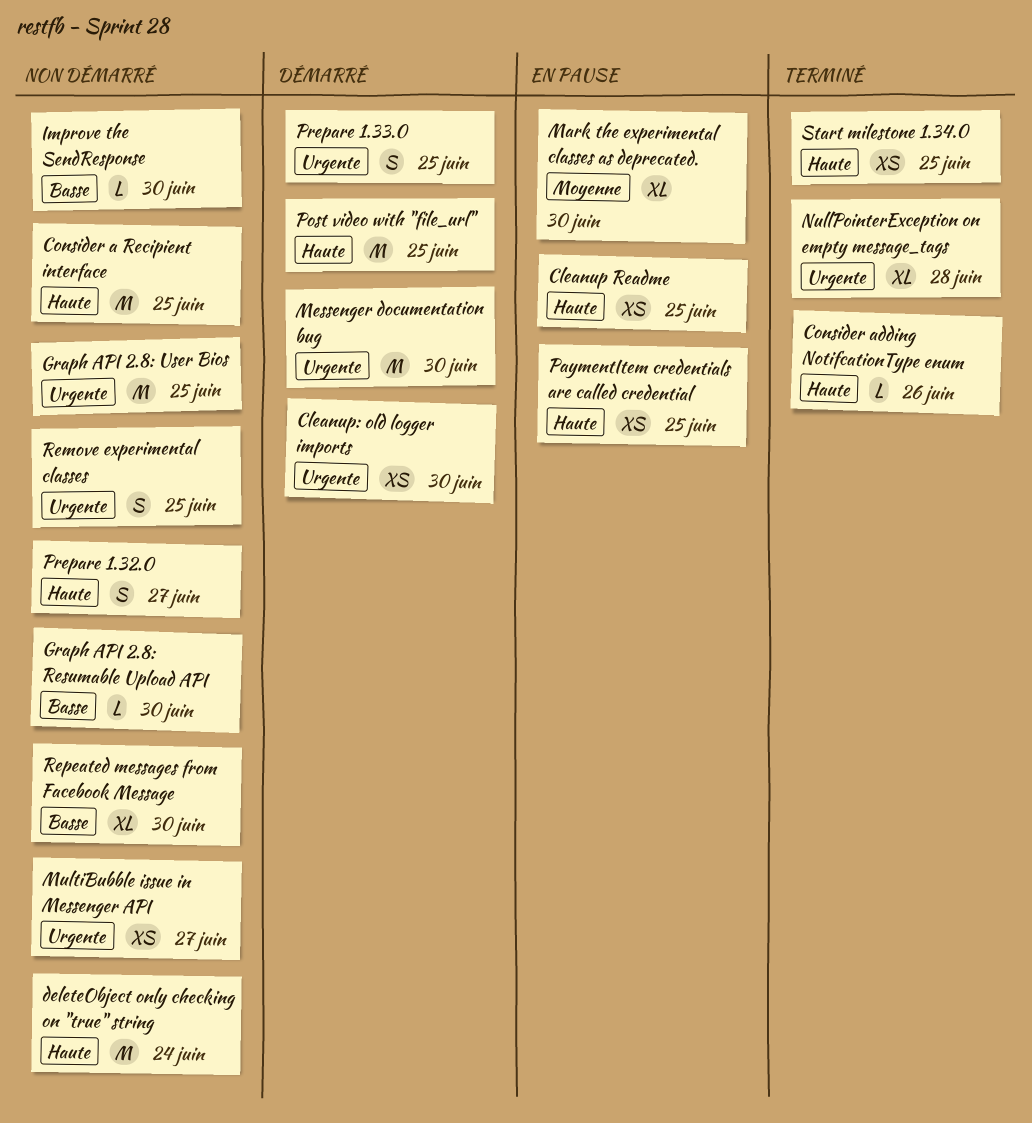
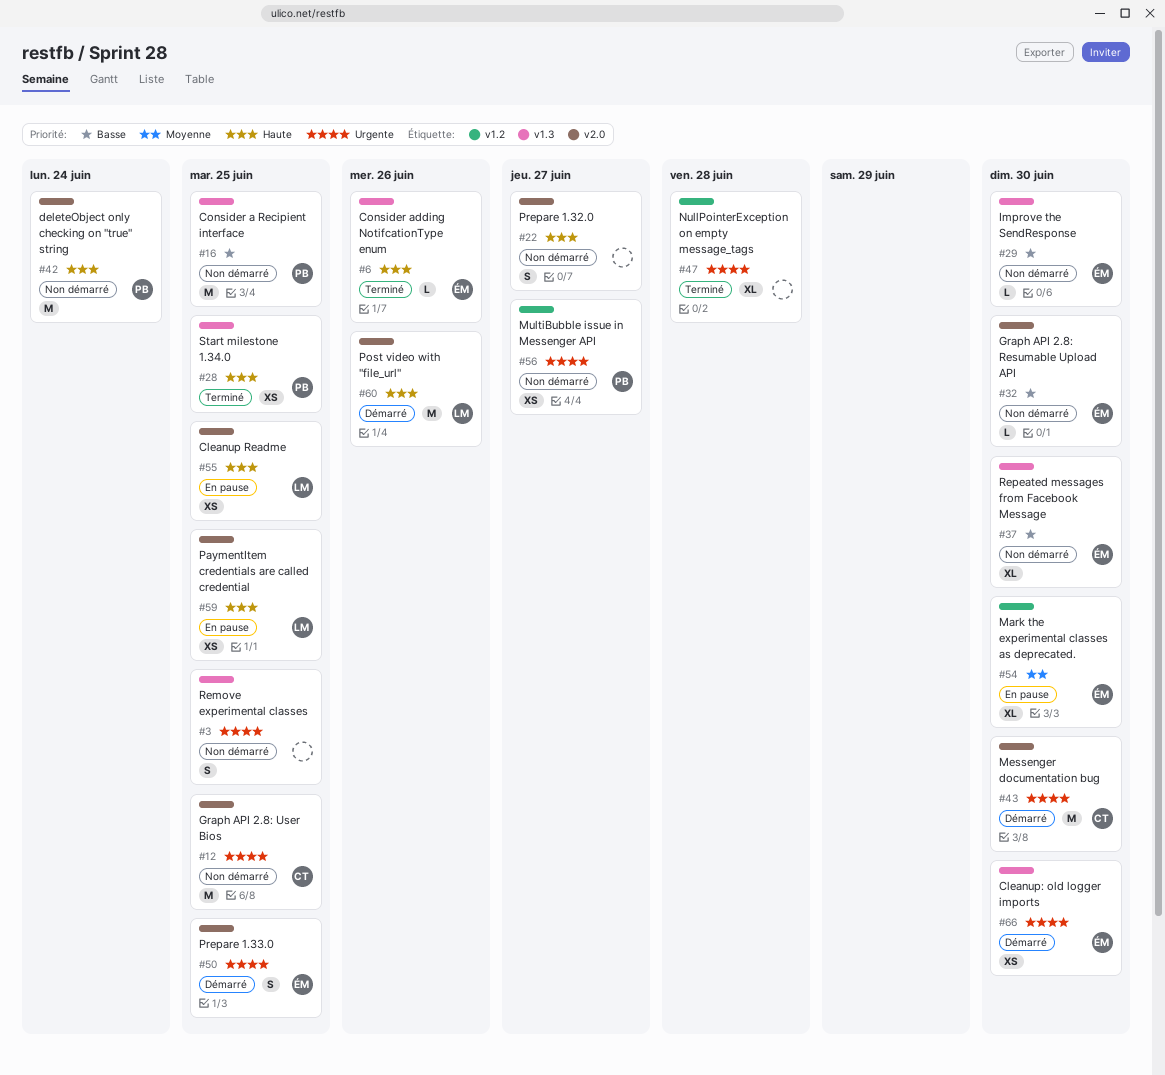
Consider a Recipient interface, priority: Haute -> Basse
Post video with "file_url", due: Jun 25 -> Jun 26

